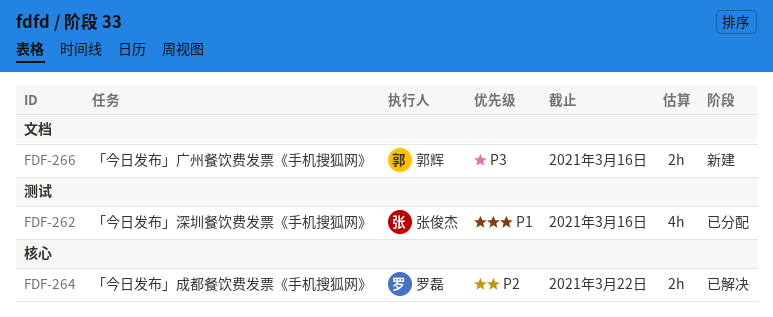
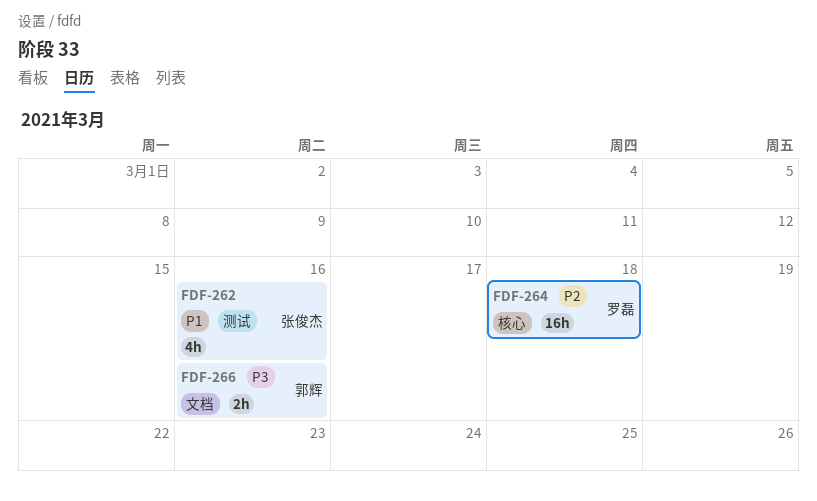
FDF-264, estimate: 2h -> 16h
FDF-264, due: Mar 22 -> Mar 18

